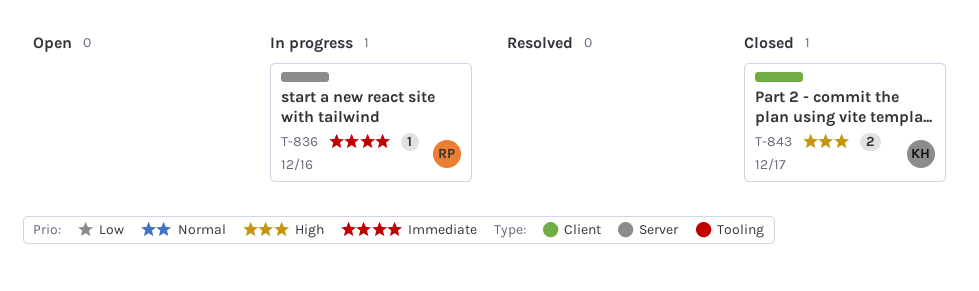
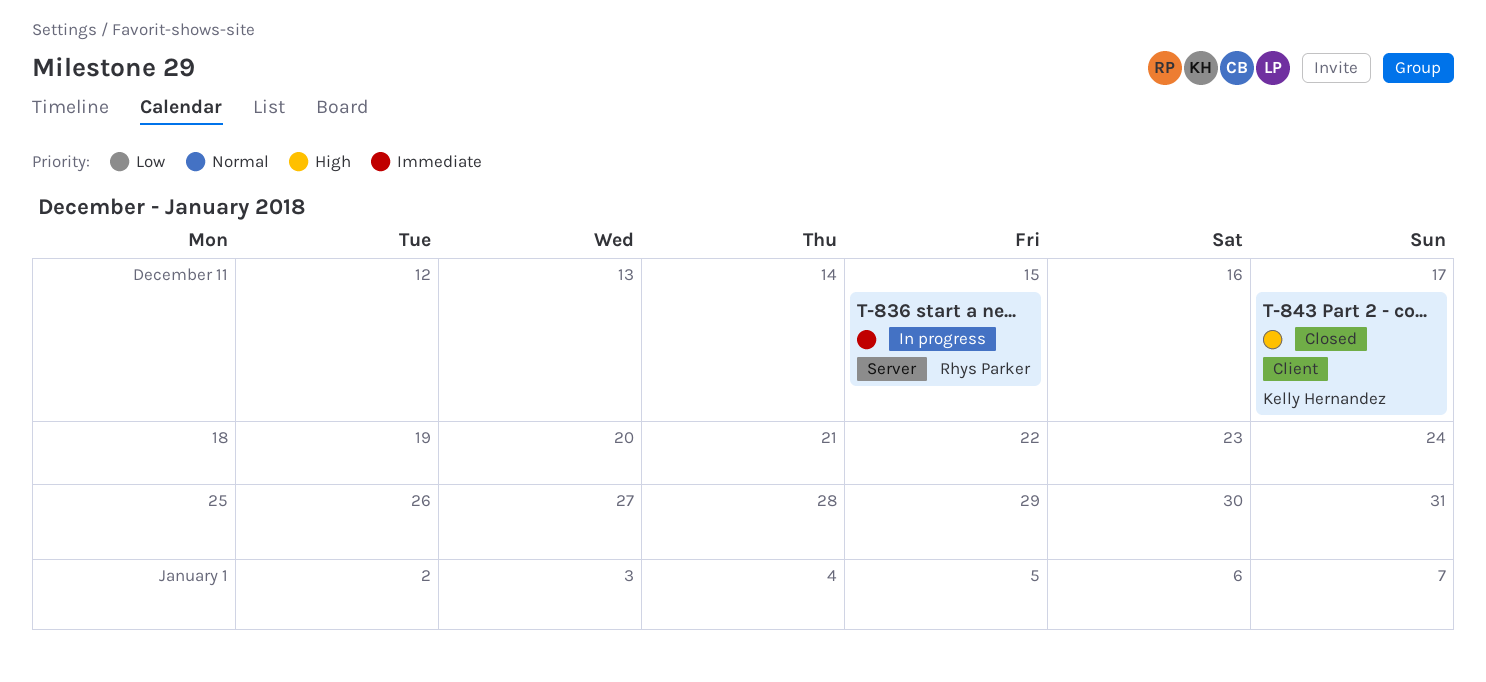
T-836, due: Dec 16 -> Dec 15

